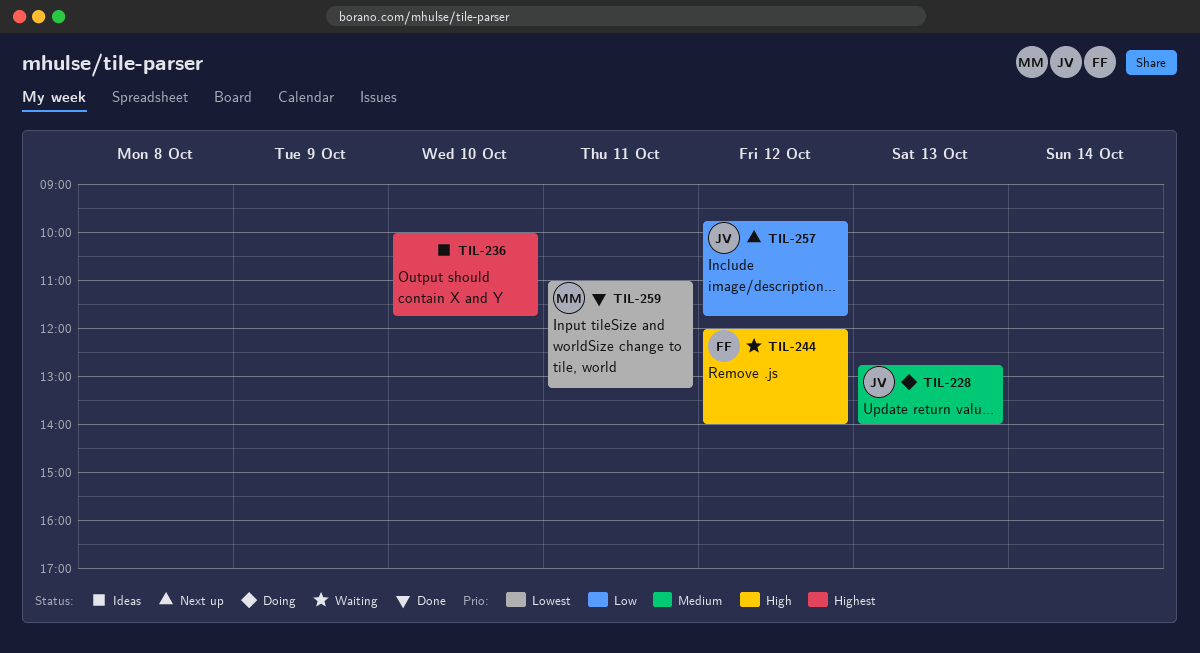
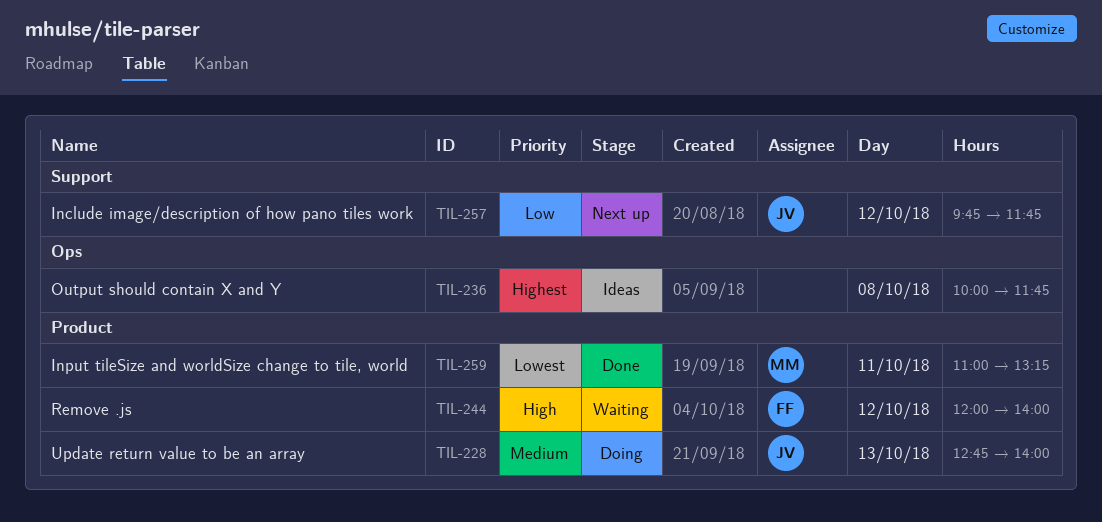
TIL-236, day: Oct 10 -> Oct 8

